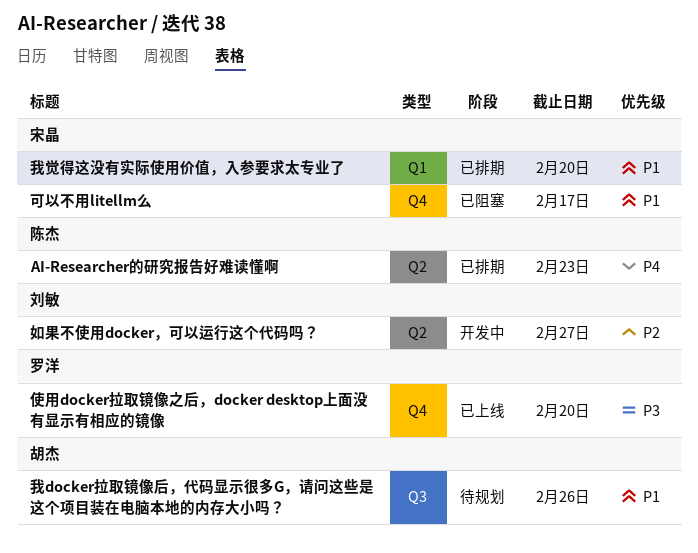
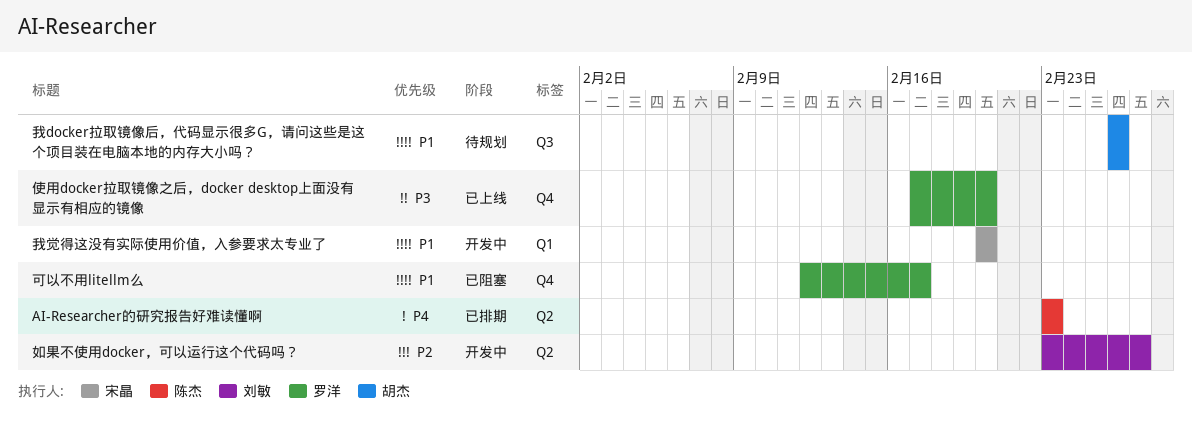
可以不用litellm么, owner: 宋晶 -> 罗洋
我觉得这没有实际使用价值，入参要求太专业了, status: 已排期 -> 开发中

